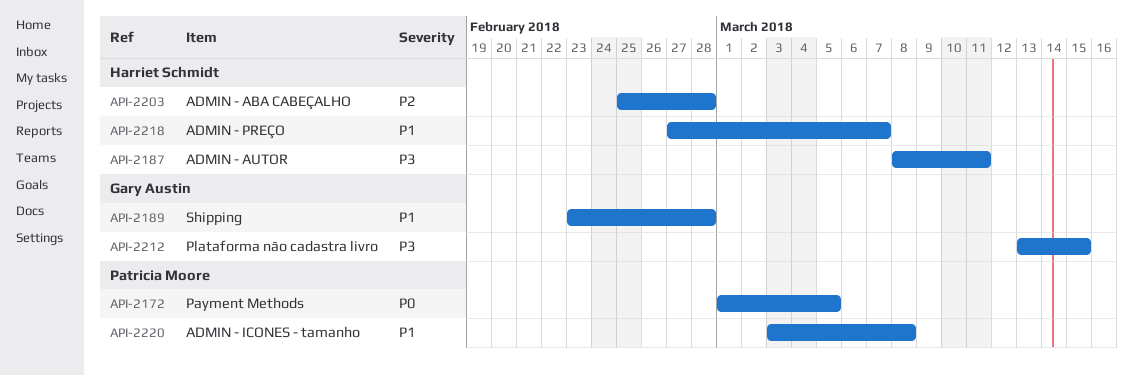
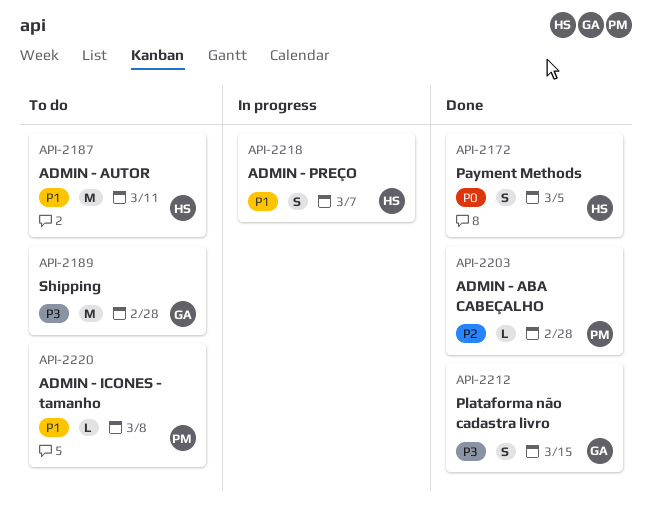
API-2172, owner: Patricia Moore -> Harriet Schmidt
API-2187, priority: P3 -> P1
API-2189, priority: P1 -> P3
API-2203, owner: Harriet Schmidt -> Patricia Moore

